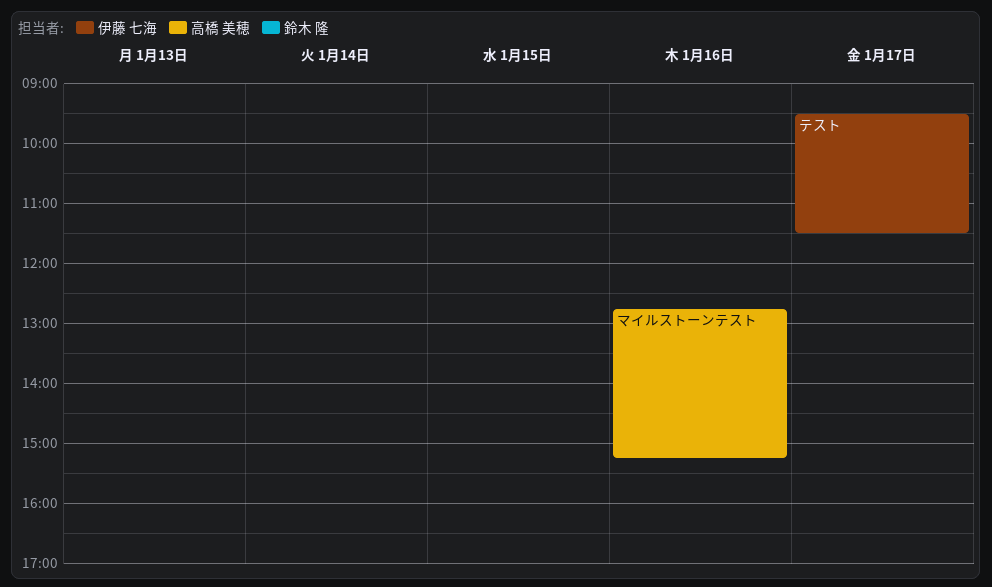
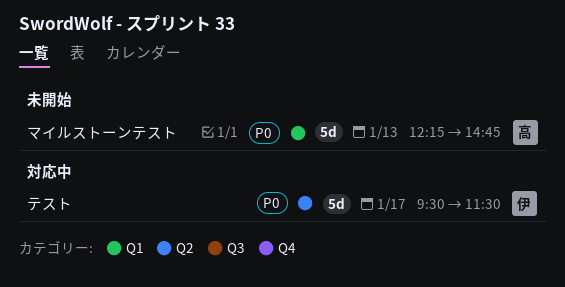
マイルストーンテスト, day: Jan 16 -> Jan 13
マイルストーンテスト, begins: 12:45 -> 12:15
マイルストーンテスト, ends: 15:15 -> 14:45

